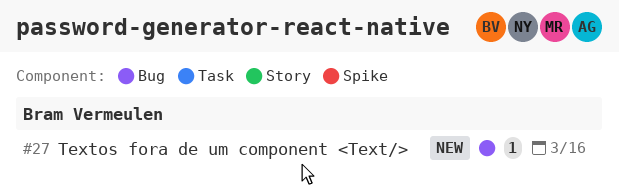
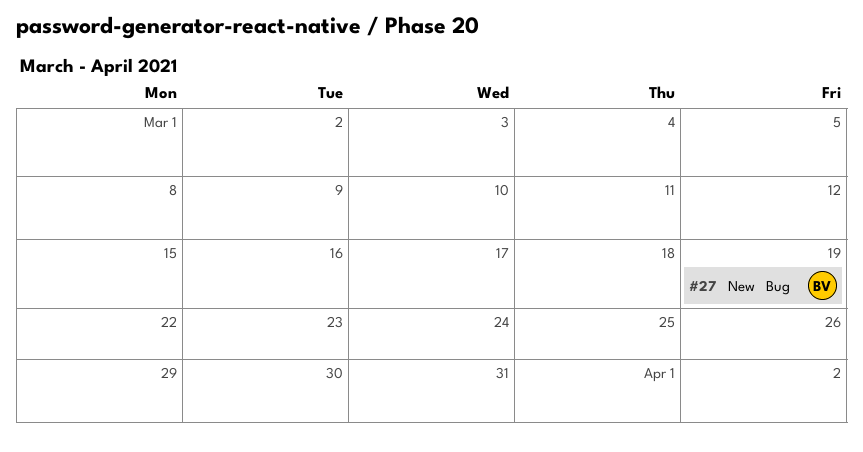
#27, due: Mar 16 -> Mar 19

